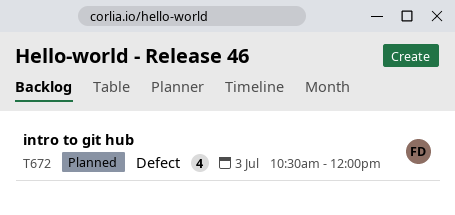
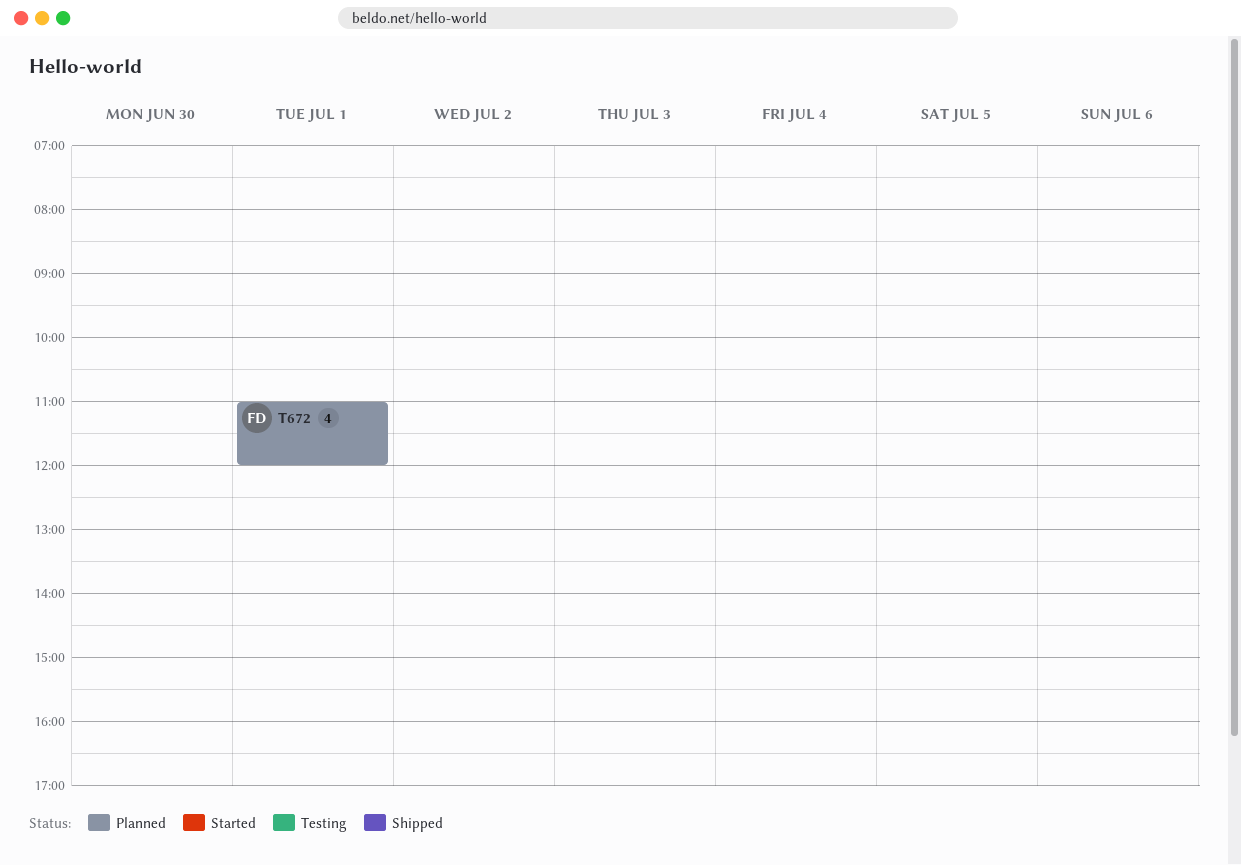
T672, day: Jul 3 -> Jul 1
T672, begins: 10:30 -> 11:00

